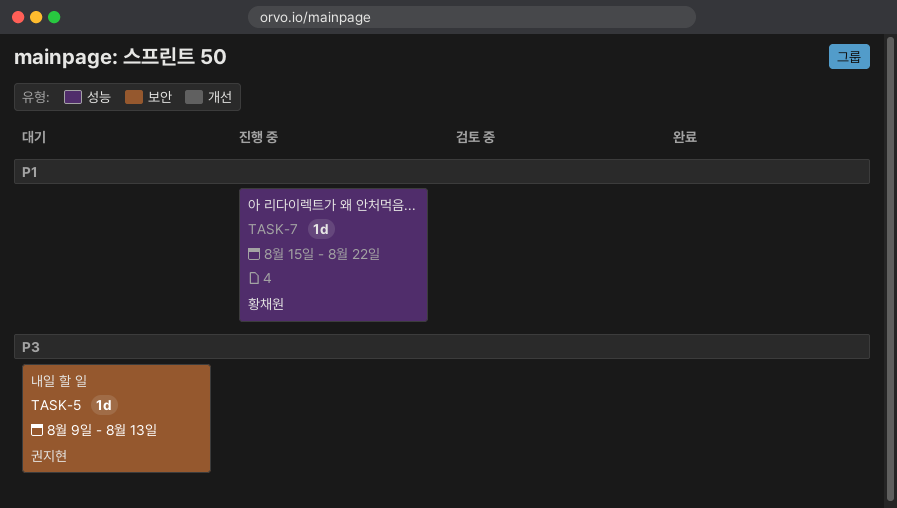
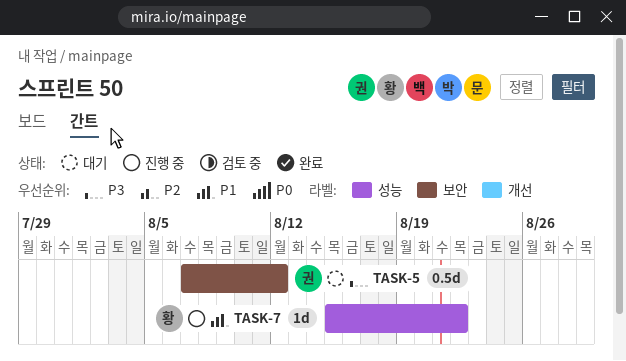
TASK-5, estimate: 1d -> 0.5d
TASK-5, start: Aug 9 -> Aug 7
TASK-5, due: Aug 13 -> Aug 12

